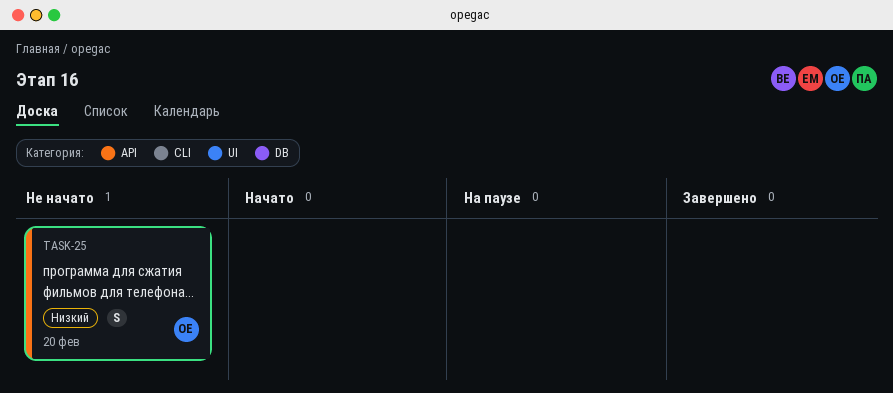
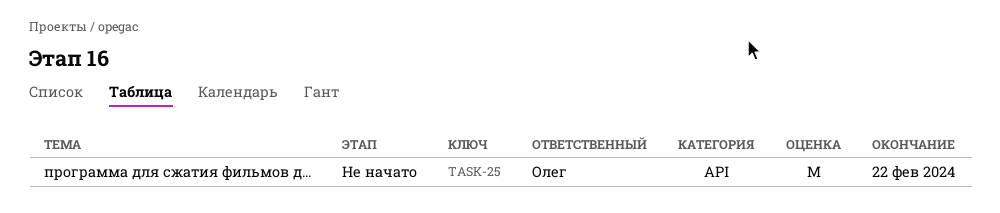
TASK-25, estimate: S -> M
TASK-25, due: Feb 20 -> Feb 22

